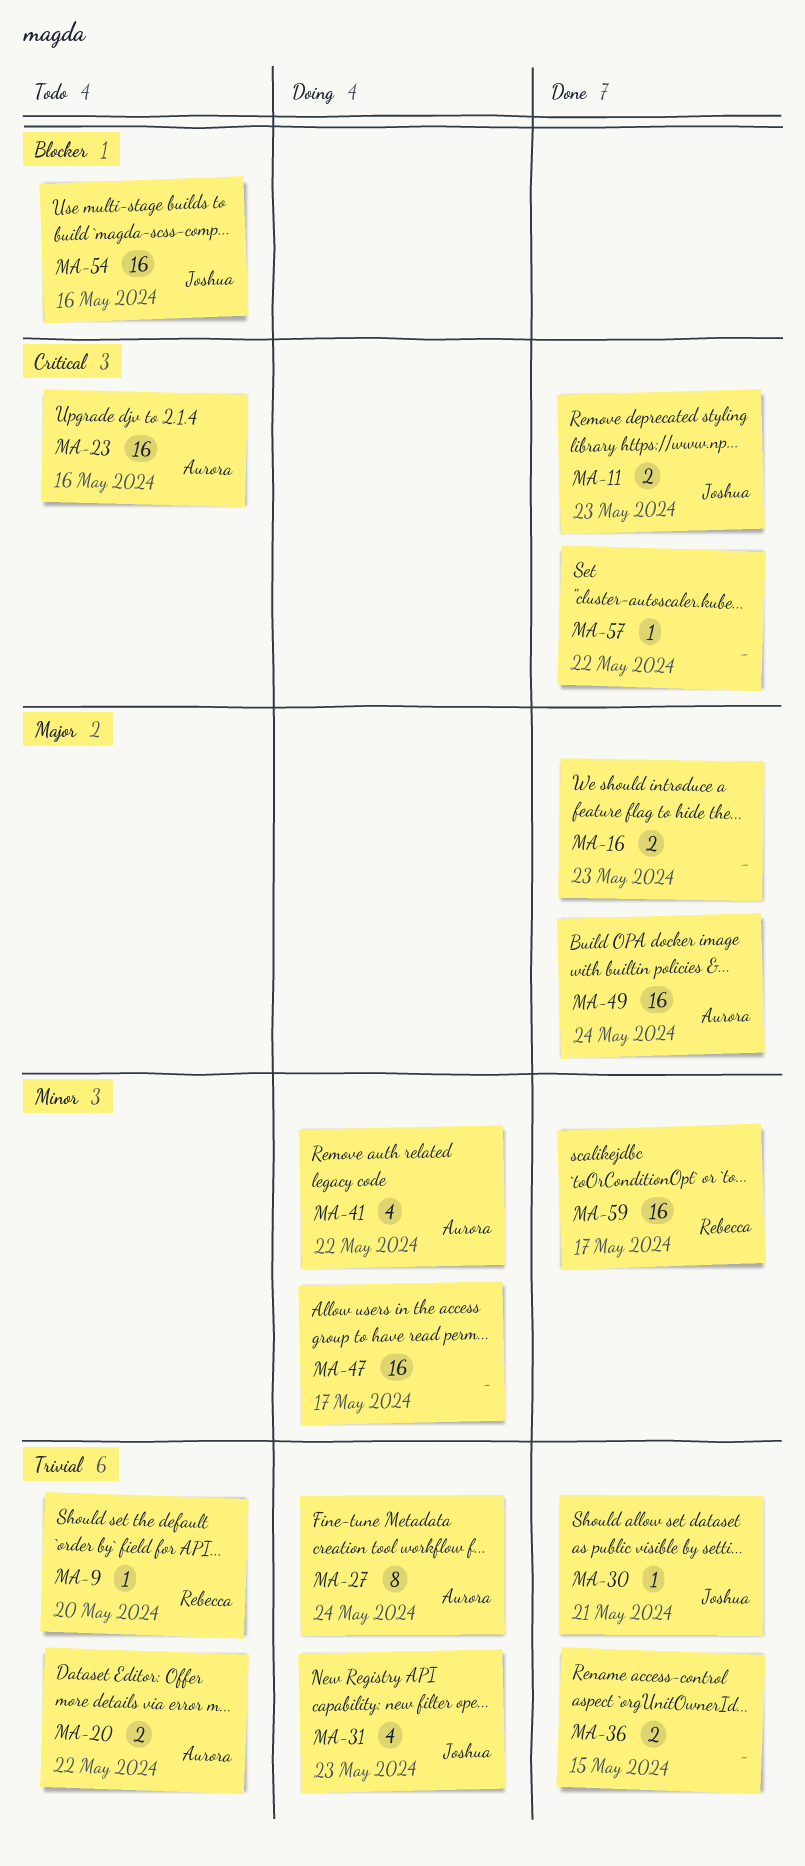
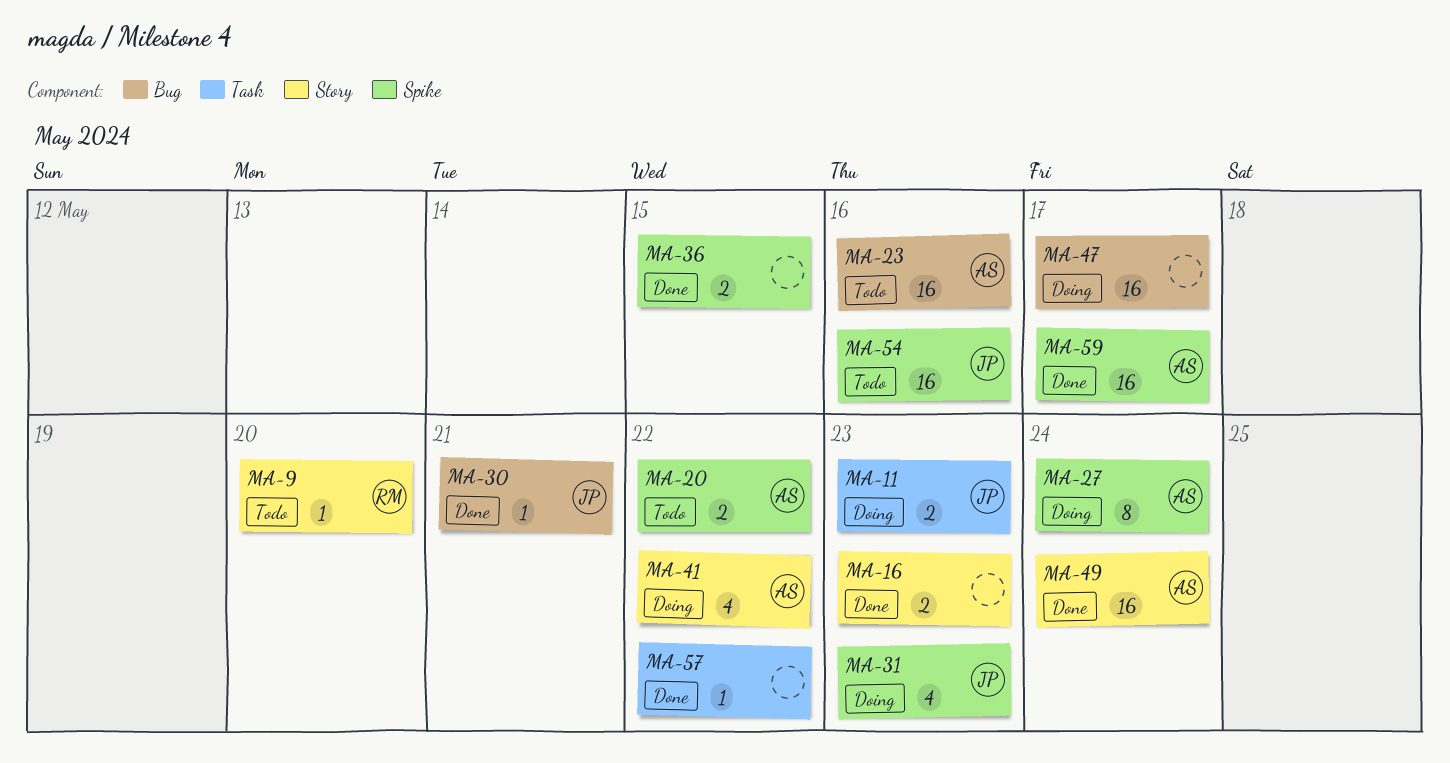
MA-11, status: Done -> Doing
MA-59, owner: Rebecca -> Aurora

